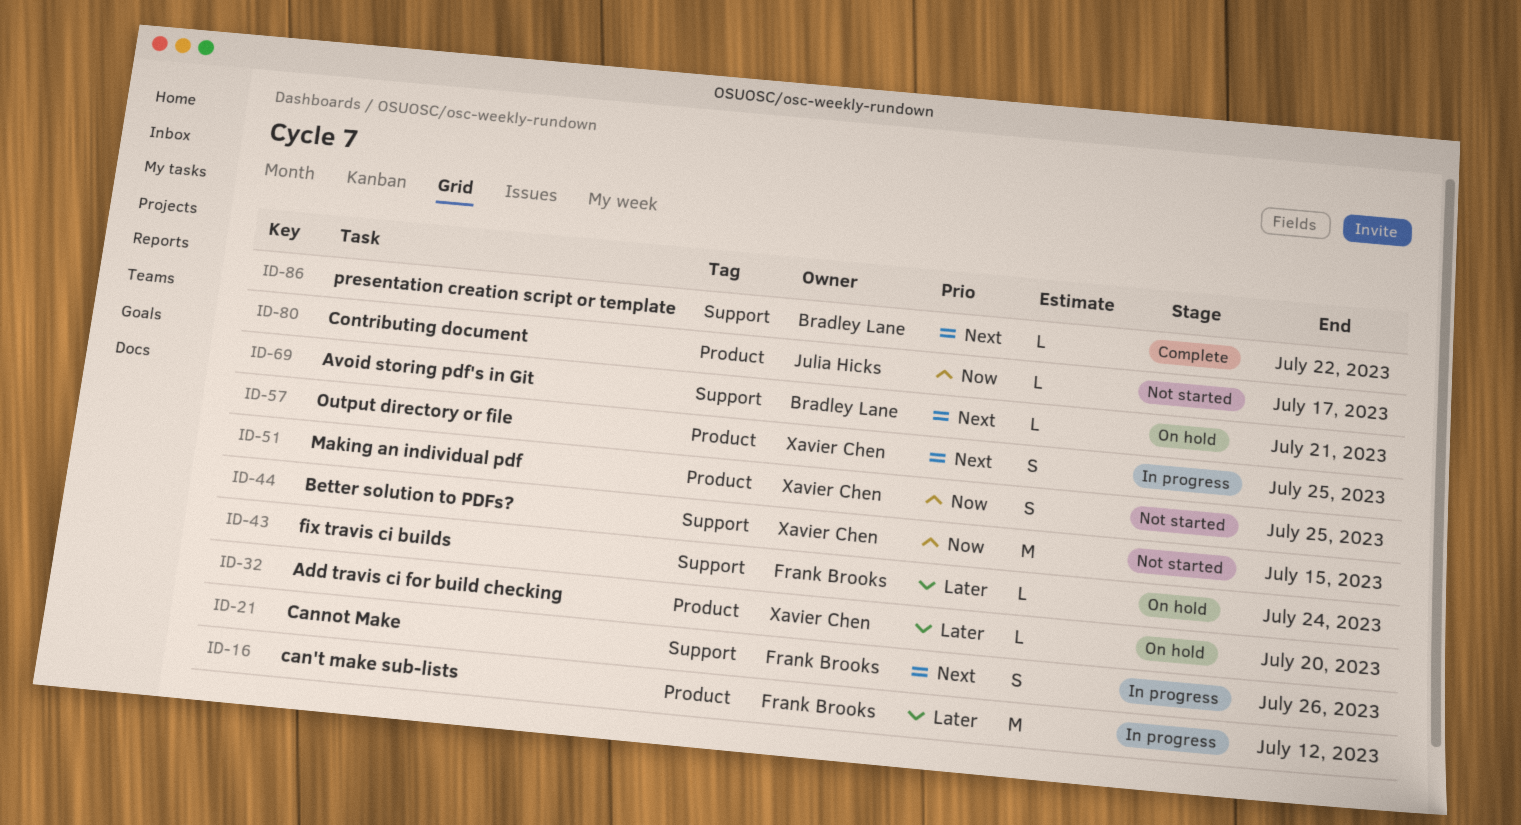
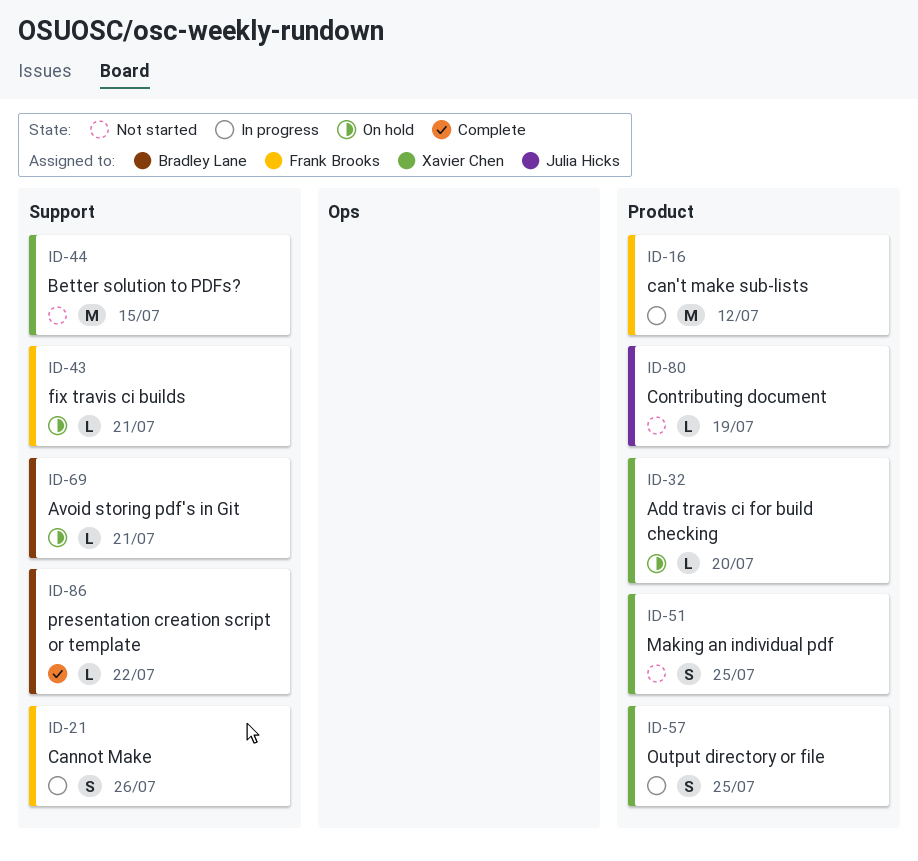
ID-43, due: Jul 24 -> Jul 21
ID-80, due: Jul 17 -> Jul 19

